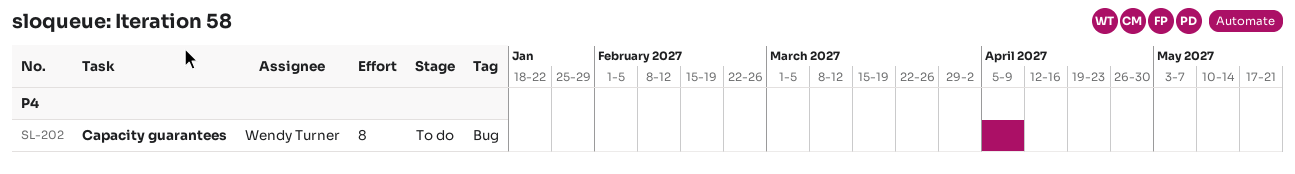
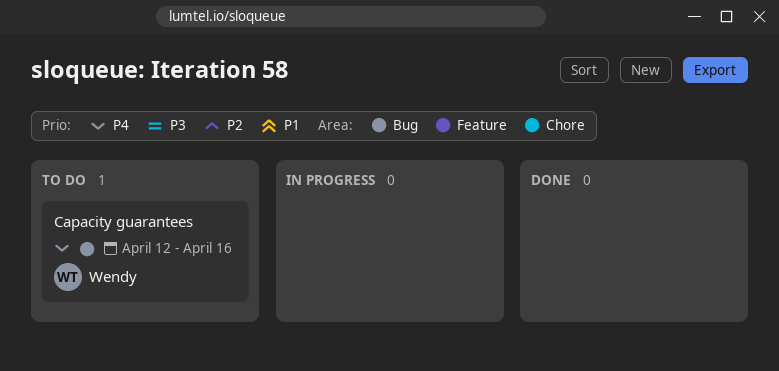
Capacity guarantees, start: Apr 5 -> Apr 12
Capacity guarantees, due: Apr 9 -> Apr 16

